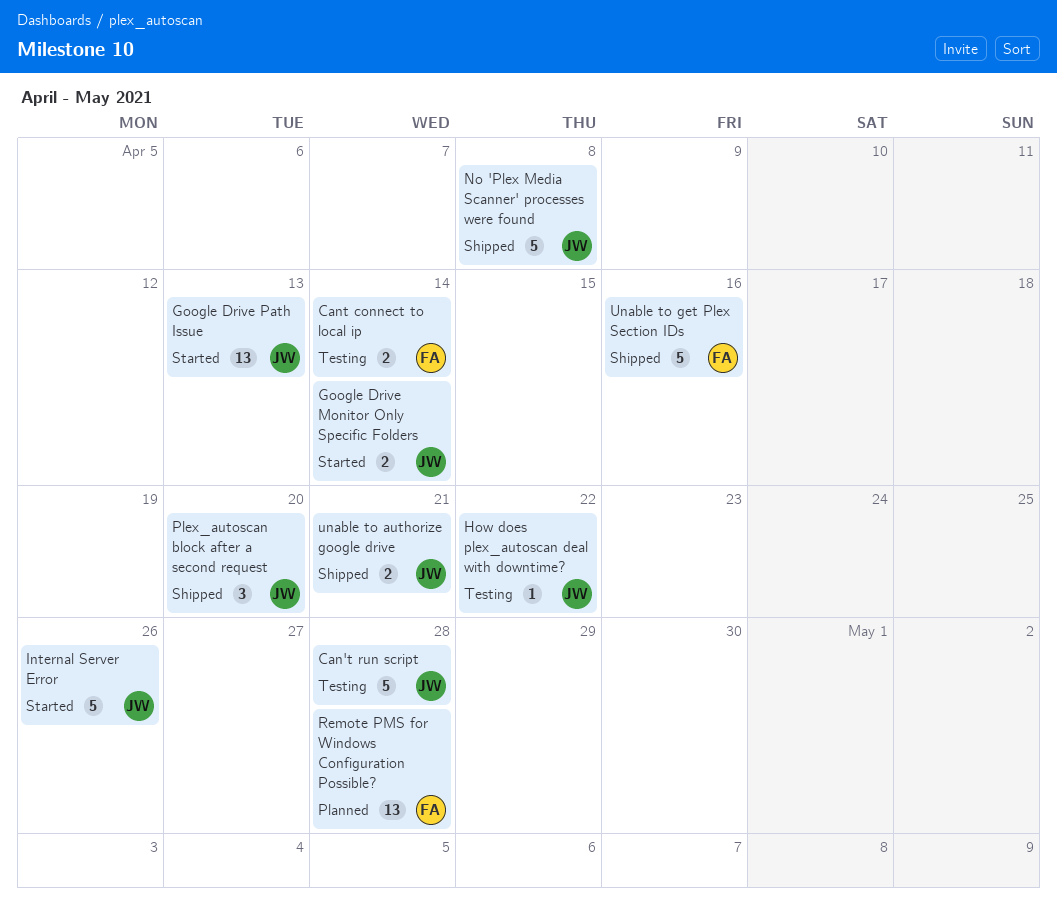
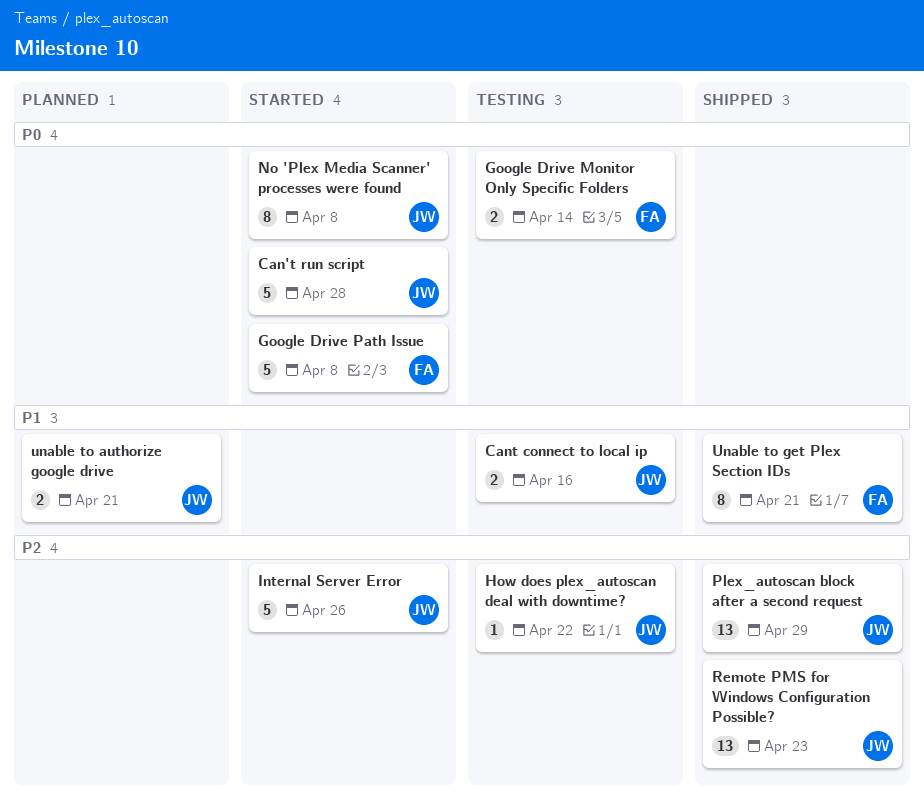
Can't run script, status: Testing -> Started
Cant connect to local ip, owner: FA -> JW
Cant connect to local ip, due: Apr 14 -> Apr 16
Google Drive Monitor Only Specific Folders, status: Started -> Testing
Google Drive Monitor Only Specific Folders, owner: JW -> FA
Google Drive Path Issue, owner: JW -> FA
Google Drive Path Issue, estimate: 13 -> 5
Google Drive Path Issue, due: Apr 13 -> Apr 8
No 'Plex Media Scanner' processes were found, status: Shipped -> Started
No 'Plex Media Scanner' processes were found, estimate: 5 -> 8
Plex_autoscan block after a second request, estimate: 3 -> 13
Plex_autoscan block after a second request, due: Apr 20 -> Apr 29
Remote PMS for Windows Configuration Possible?, status: Planned -> Shipped
Remote PMS for Windows Configuration Possible?, owner: FA -> JW
Remote PMS for Windows Configuration Possible?, due: Apr 28 -> Apr 23
unable to authorize google drive, status: Shipped -> Planned
Unable to get Plex Section IDs, estimate: 5 -> 8
Unable to get Plex Section IDs, due: Apr 16 -> Apr 21

